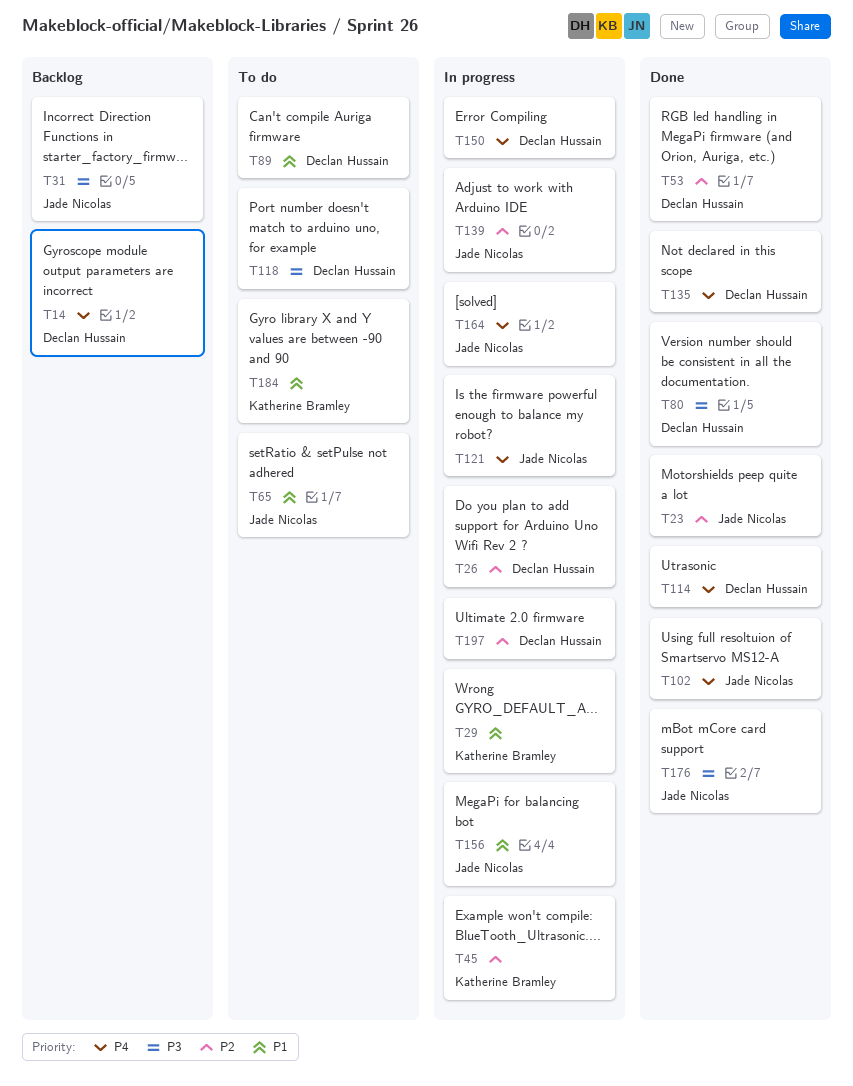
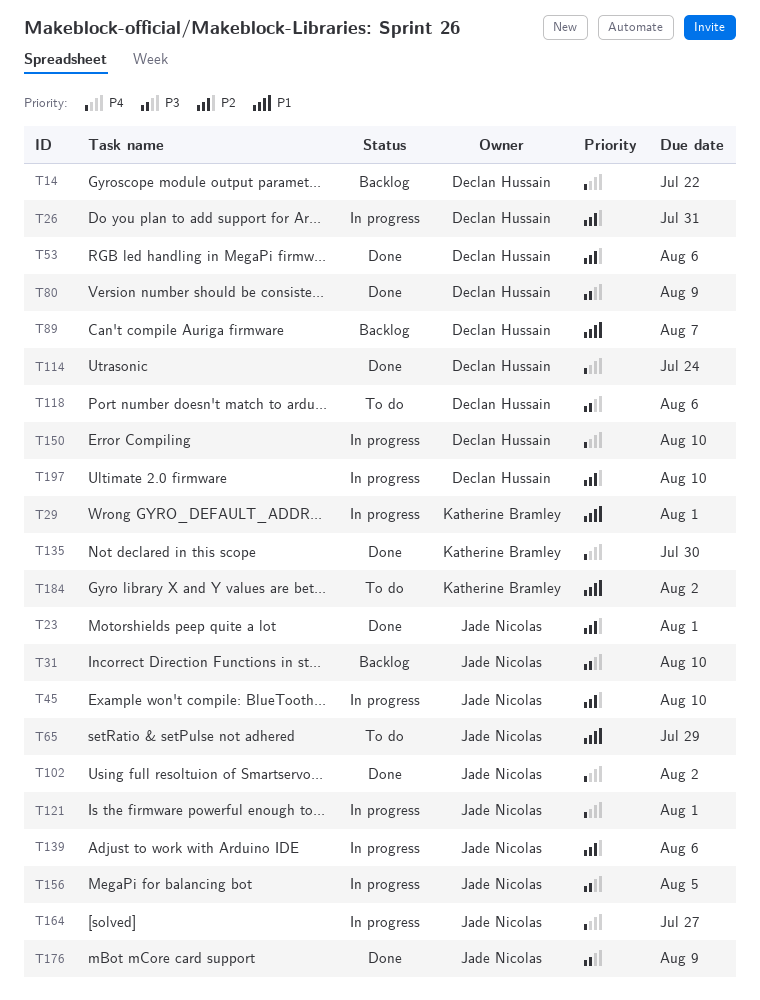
T45, owner: Katherine Bramley -> Jade Nicolas
T89, status: To do -> Backlog
T135, owner: Declan Hussain -> Katherine Bramley
T156, priority: P1 -> P3

